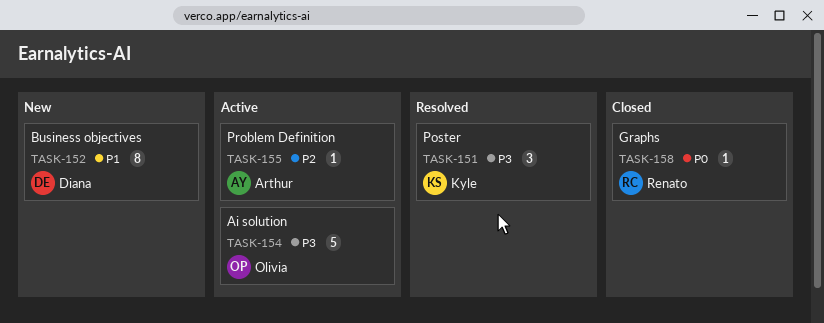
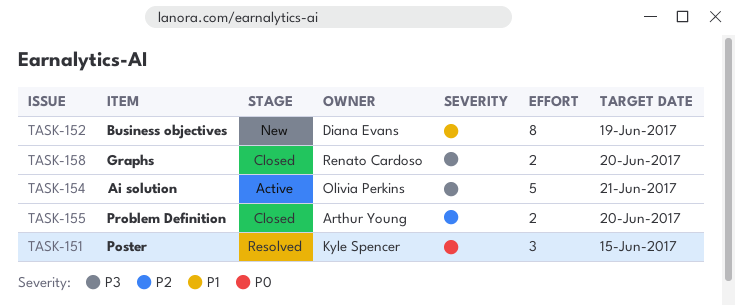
TASK-151, priority: P3 -> P0
TASK-155, status: Active -> Closed
TASK-155, estimate: 1 -> 2
TASK-158, priority: P0 -> P3
TASK-158, estimate: 1 -> 2

